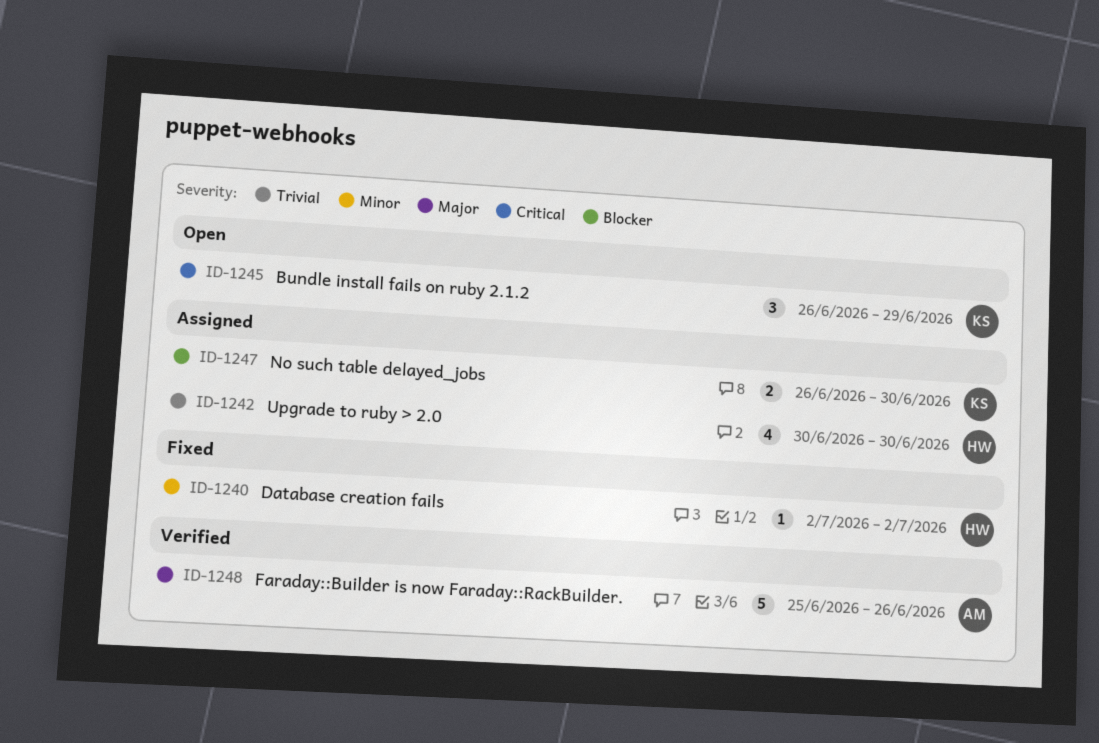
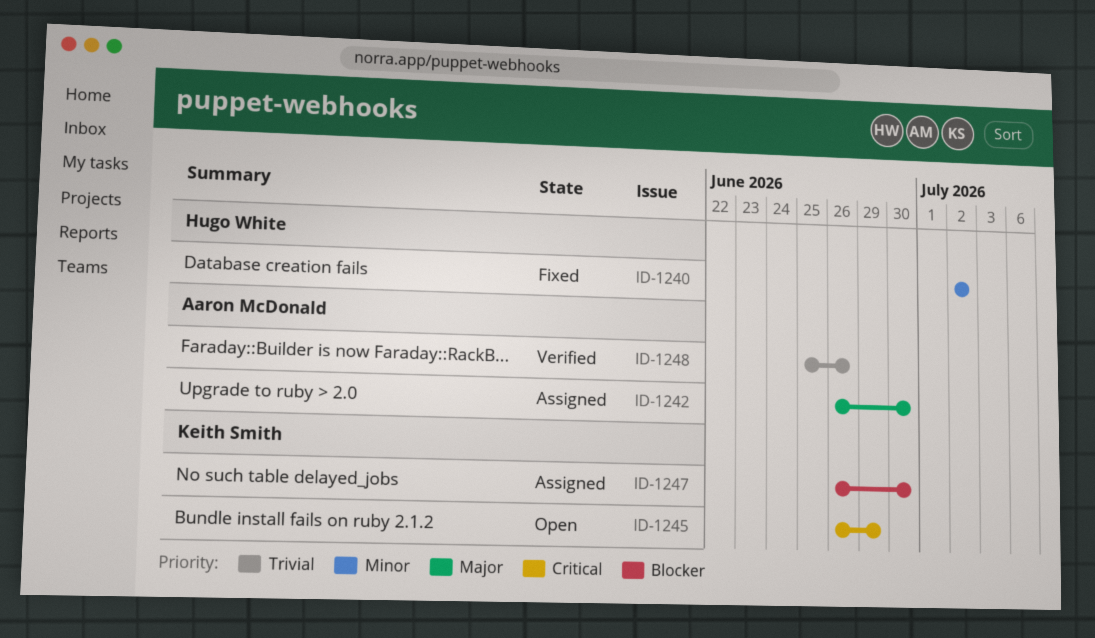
ID-1242, owner: Hugo White -> Aaron McDonald
ID-1242, priority: Trivial -> Major
ID-1242, start: Jun 30 -> Jun 26
ID-1248, priority: Major -> Trivial

